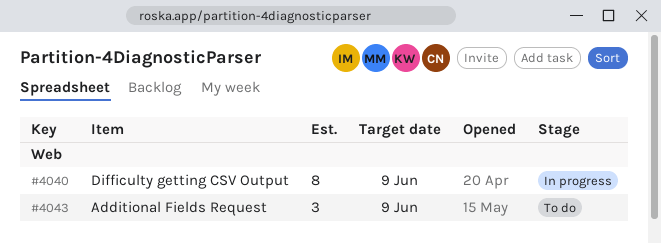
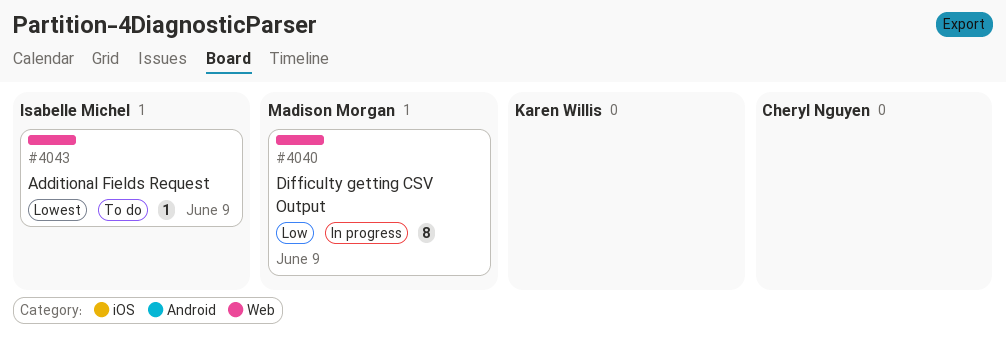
#4043, estimate: 3 -> 1

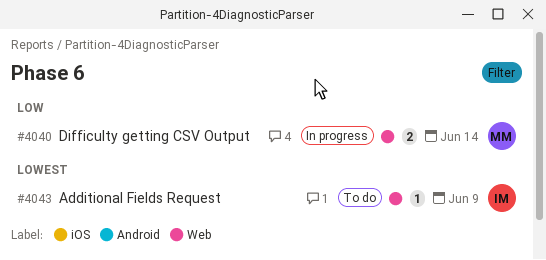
#4040, estimate: 8 -> 2
#4040, due: Jun 9 -> Jun 14

